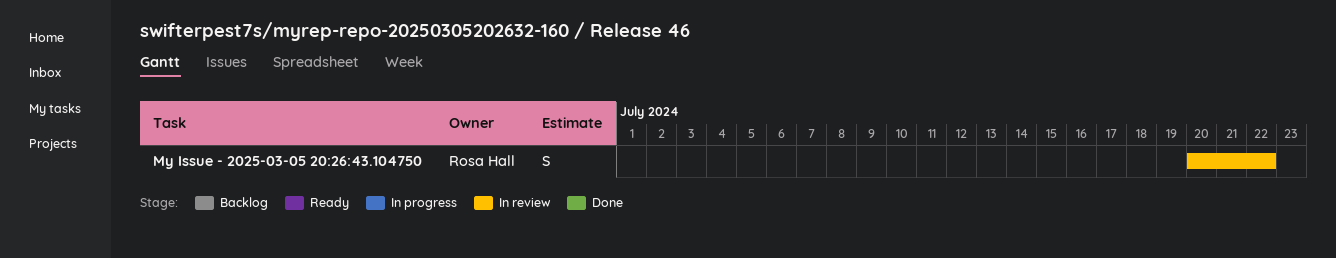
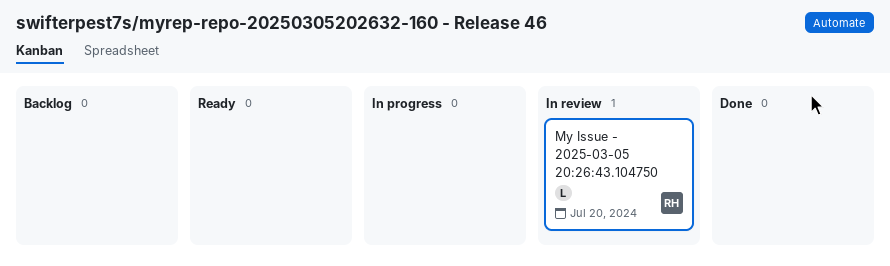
My Issue - 2025-03-05 20:26:43.104750, estimate: S -> L
My Issue - 2025-03-05 20:26:43.104750, due: Jul 22 -> Jul 20

